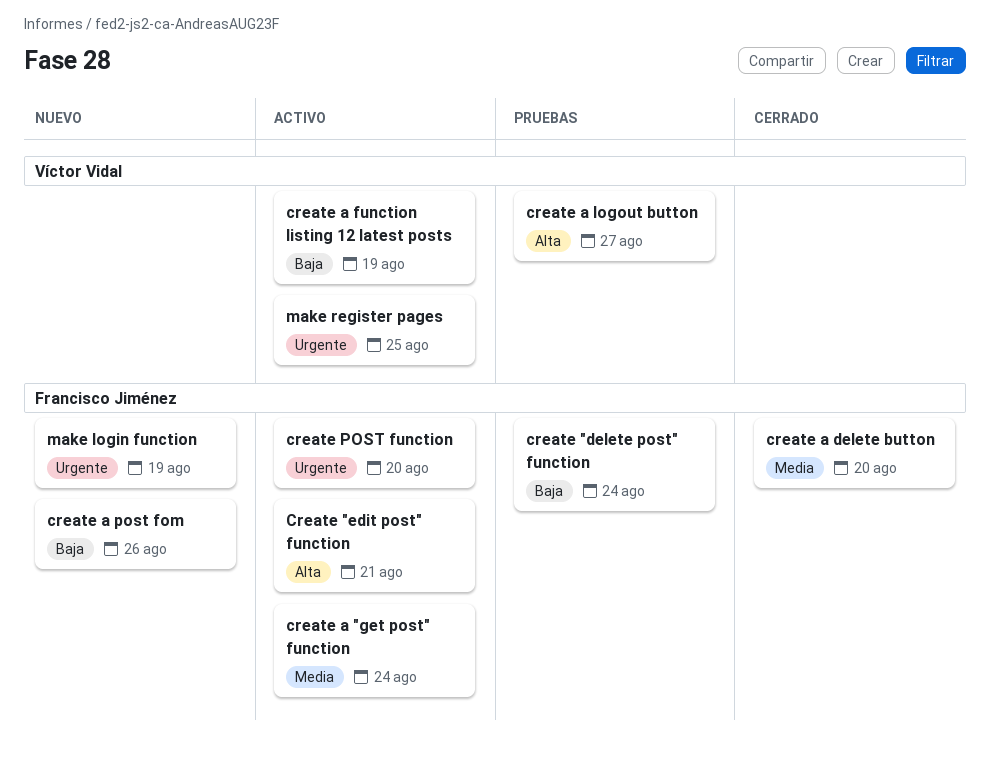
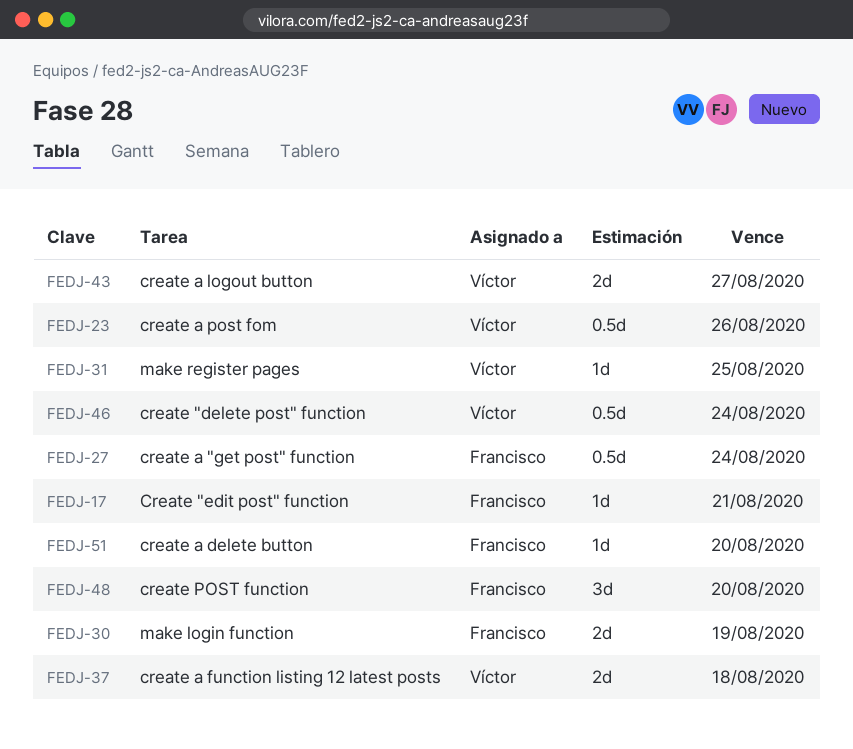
create "delete post" function, owner: Francisco Jiménez -> Víctor Vidal
create a function listing 12 latest posts, due: Aug 19 -> Aug 18
create a post fom, owner: Francisco Jiménez -> Víctor Vidal

